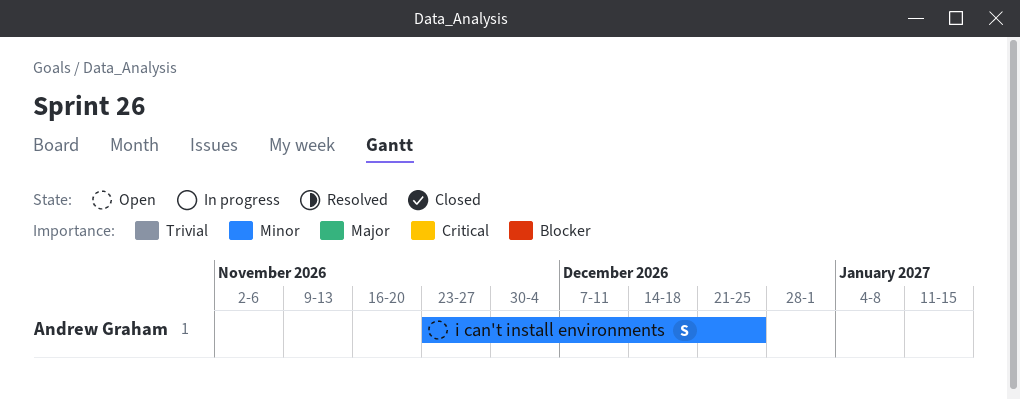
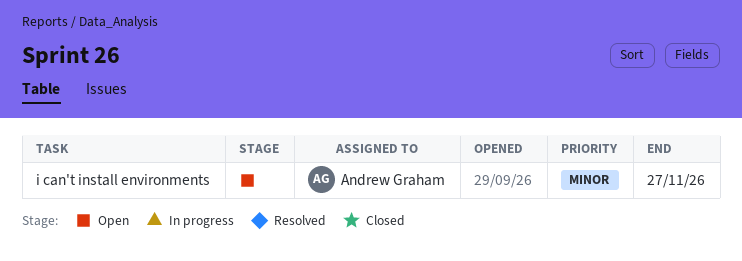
i can't install environments, due: Dec 25 -> Nov 27

